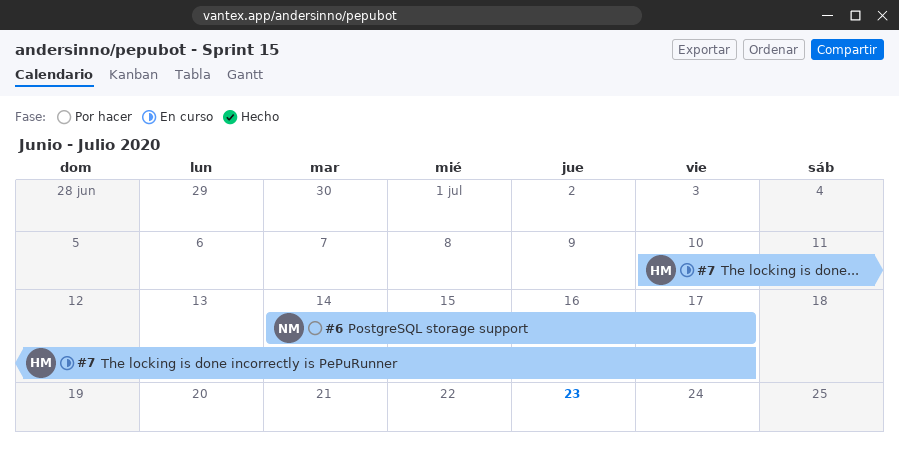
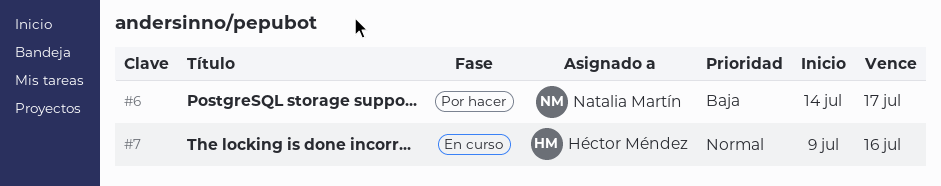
#7, start: Jul 10 -> Jul 9
#7, due: Jul 17 -> Jul 16

